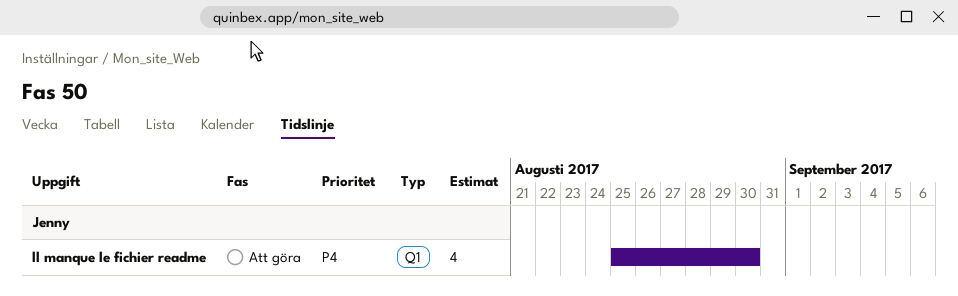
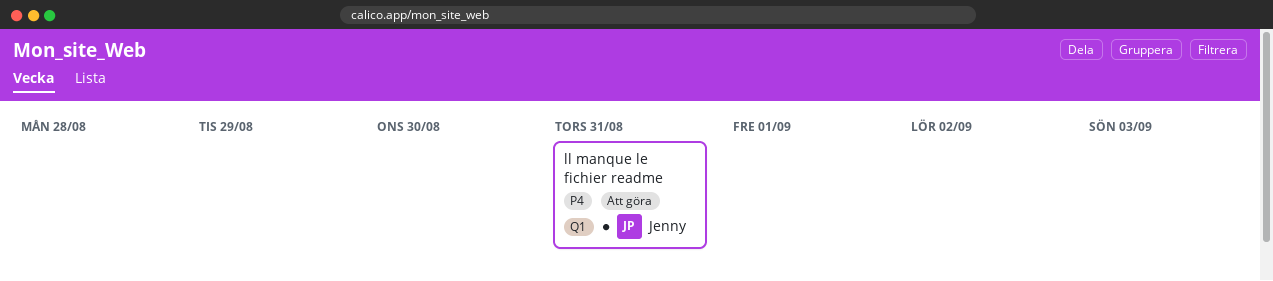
ll manque le fichier readme, estimate: 4 -> 1
ll manque le fichier readme, due: Aug 30 -> Aug 31

